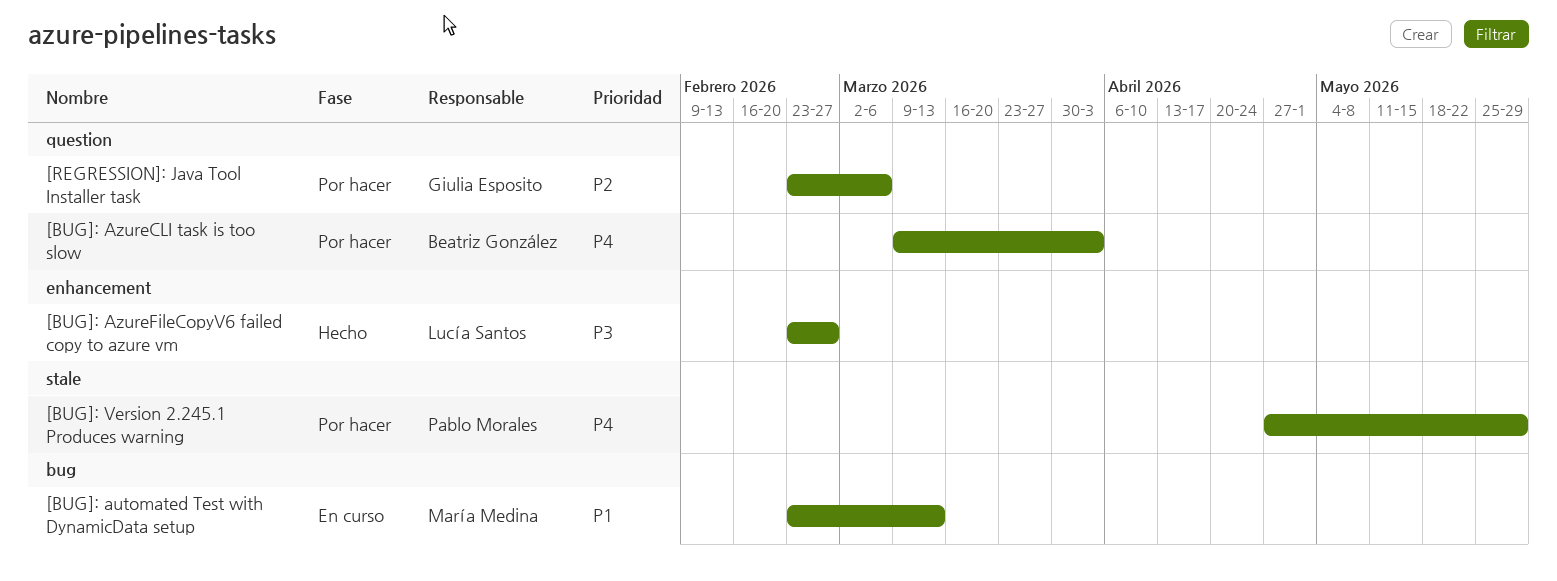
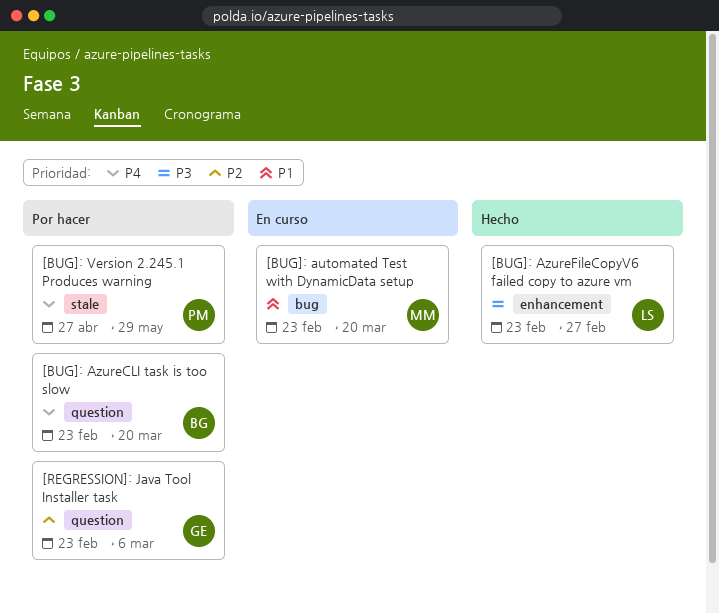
[BUG]: automated Test with DynamicData setup, due: Mar 13 -> Mar 20
[BUG]: AzureCLI task is too slow, start: Mar 9 -> Feb 23
[BUG]: AzureCLI task is too slow, due: Apr 3 -> Mar 20

